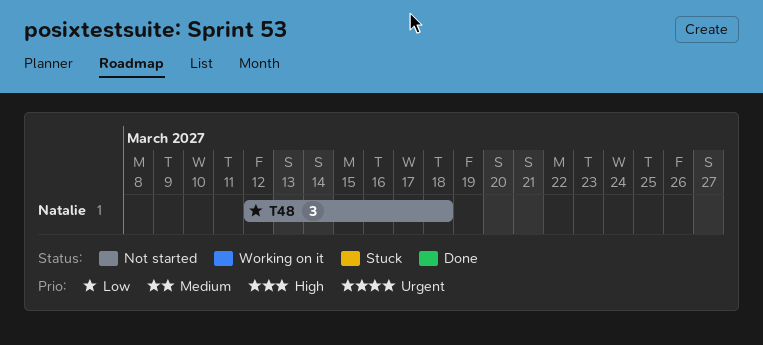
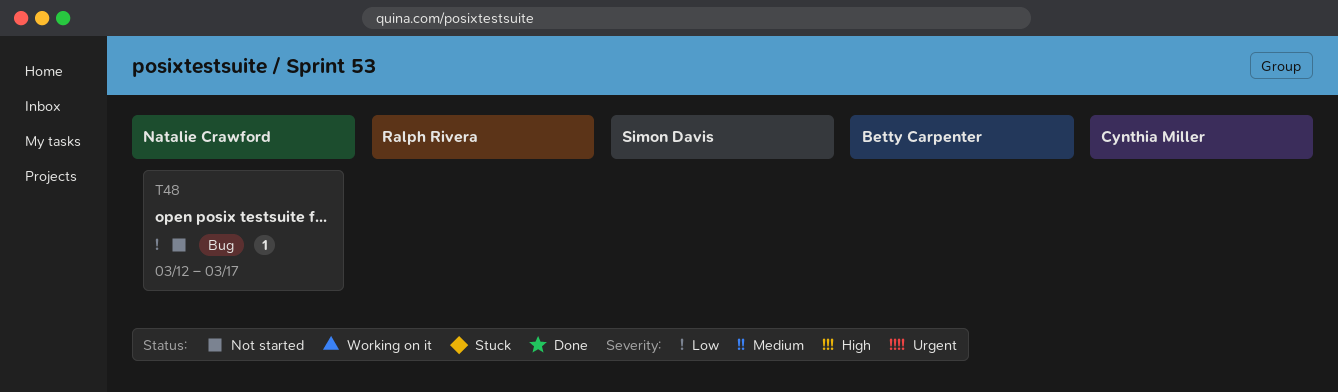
T48, estimate: 3 -> 1
T48, due: Mar 18 -> Mar 17

